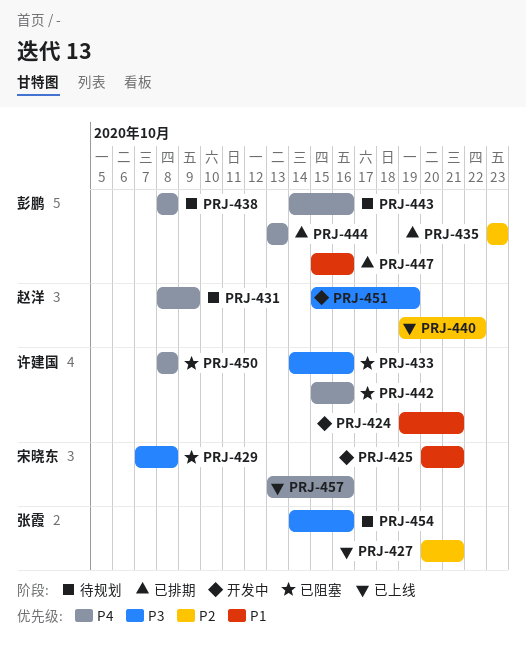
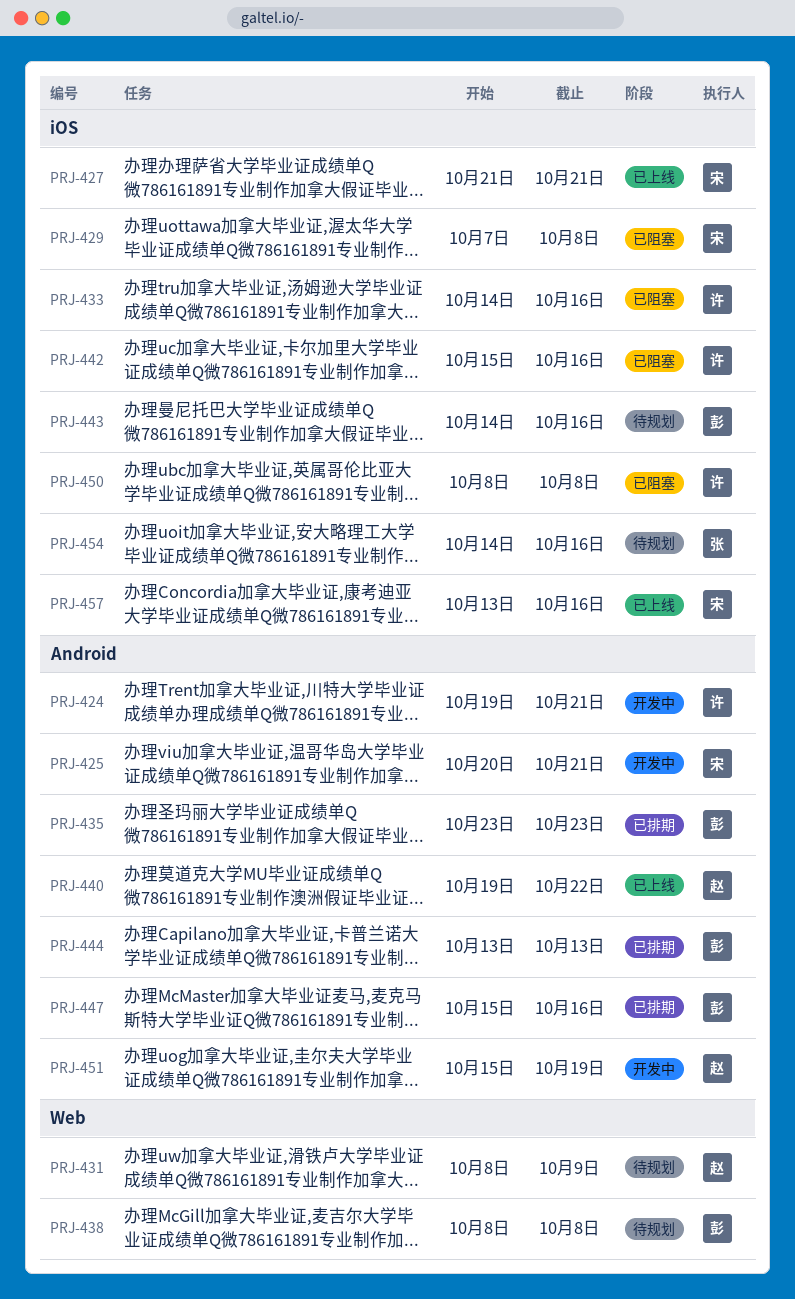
PRJ-427, owner: 张霞 -> 宋晓东
PRJ-427, start: Oct 20 -> Oct 21

